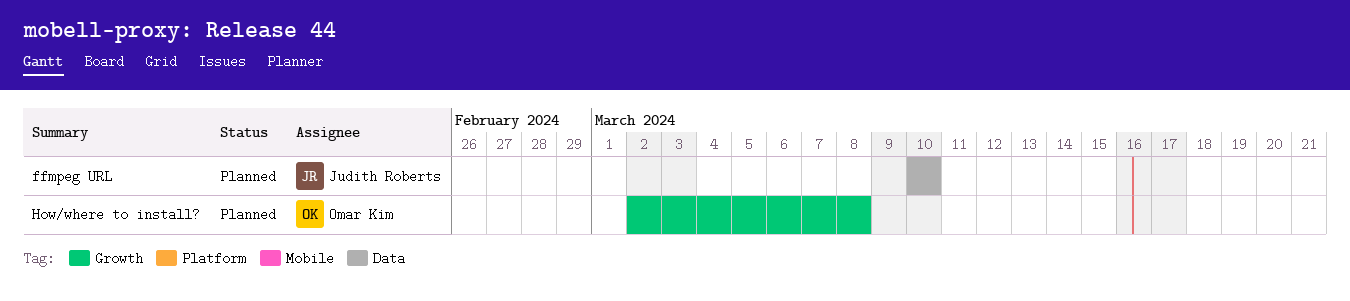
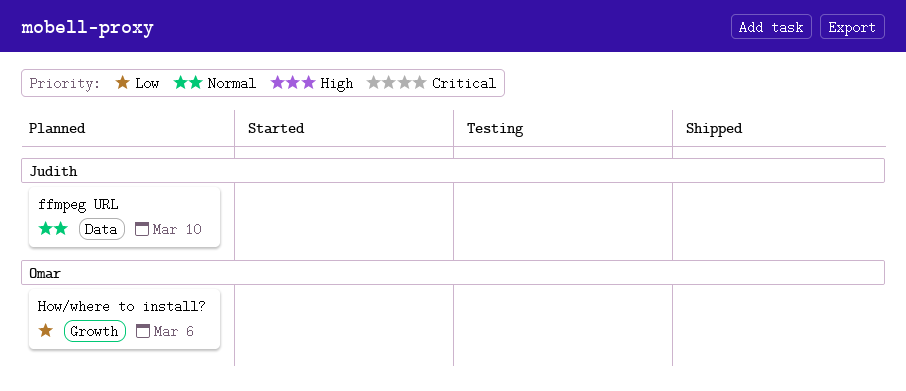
How/where to install?, due: Mar 8 -> Mar 6

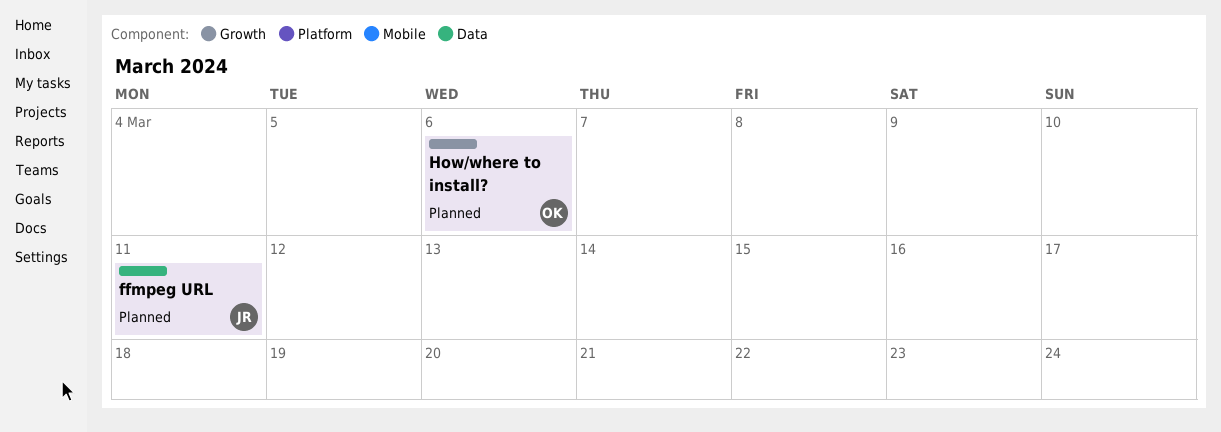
ffmpeg URL, due: Mar 10 -> Mar 11

